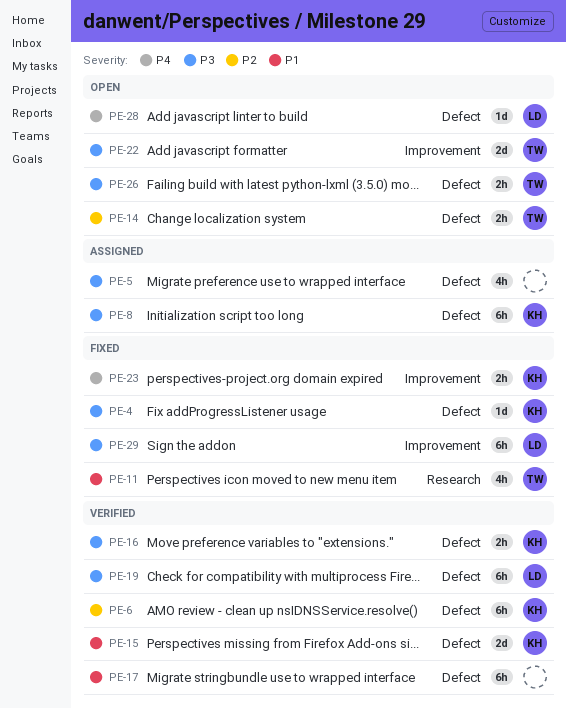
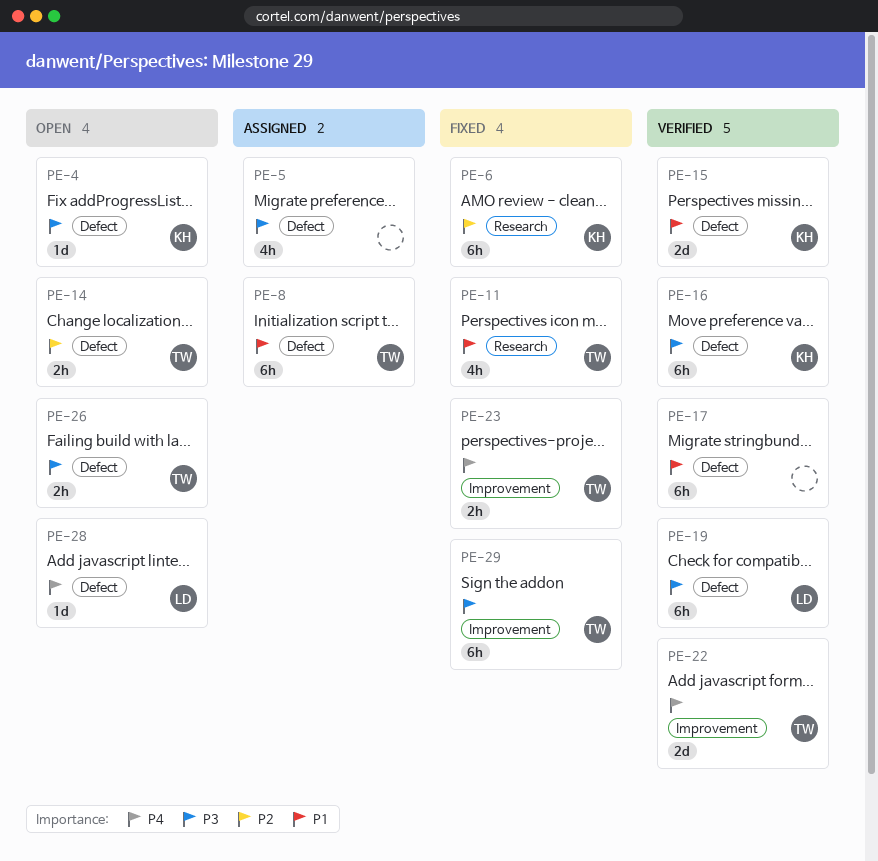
PE-4, status: Fixed -> Open
PE-6, status: Verified -> Fixed
PE-6, label: Defect -> Research
PE-8, owner: KH -> TW
PE-8, priority: P3 -> P1
PE-16, estimate: 2h -> 6h
PE-22, status: Open -> Verified
PE-22, priority: P3 -> P4
PE-23, owner: KH -> TW
PE-29, owner: LD -> TW

